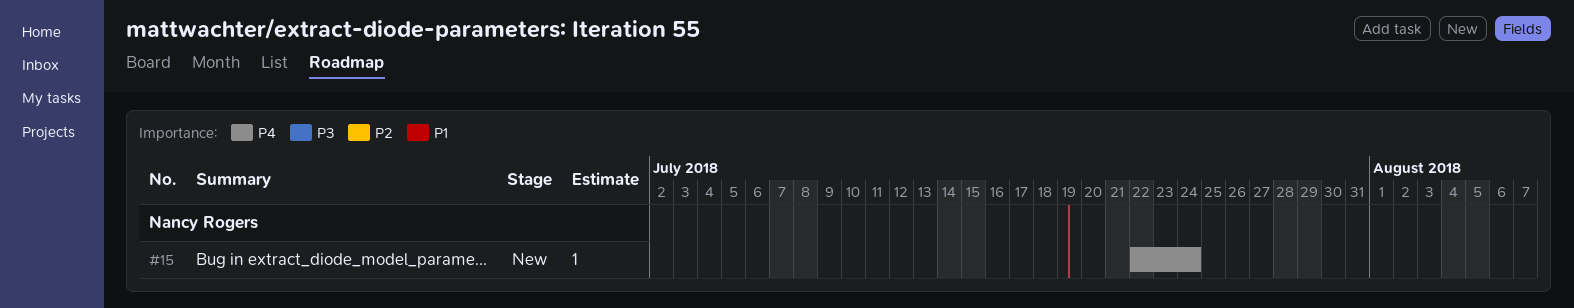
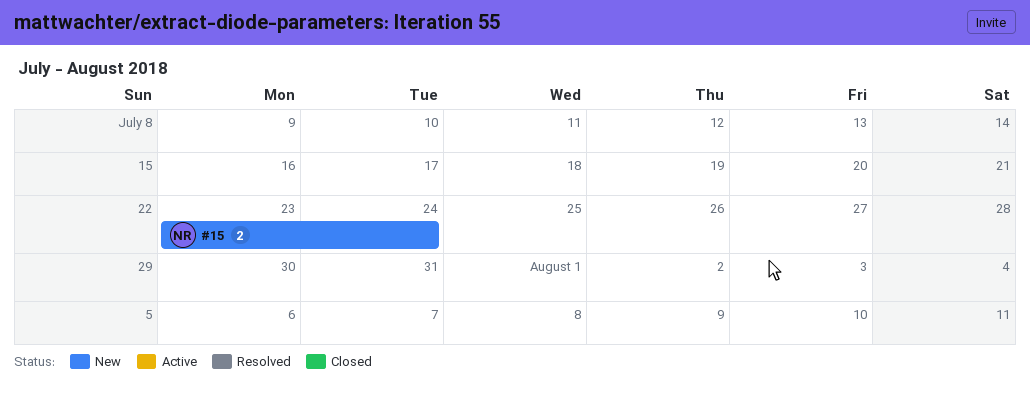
#15, estimate: 1 -> 2
#15, start: Jul 22 -> Jul 23

